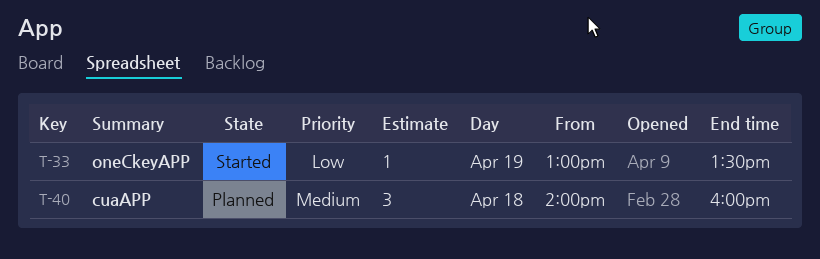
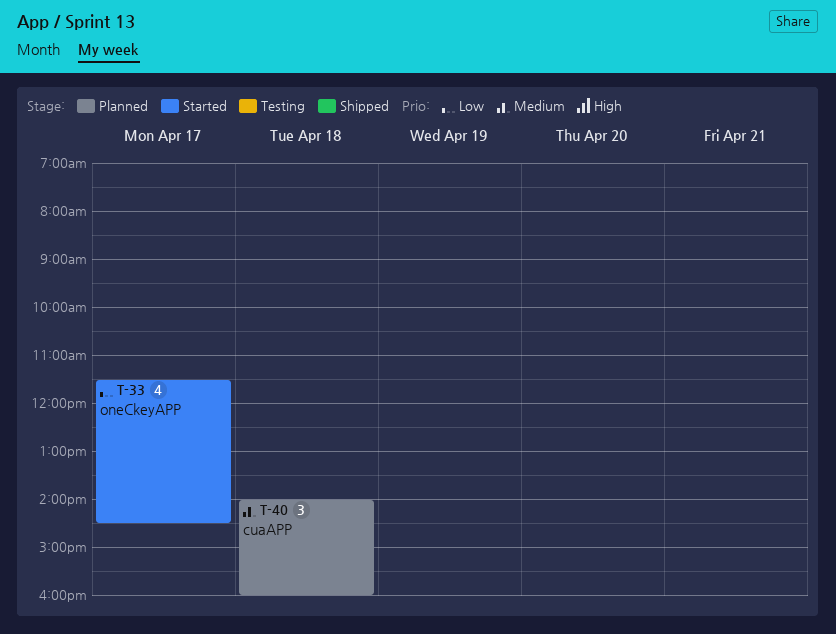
T-33, estimate: 1 -> 4
T-33, day: Apr 19 -> Apr 17
T-33, begins: 13:00 -> 11:30
T-33, ends: 13:30 -> 14:30

